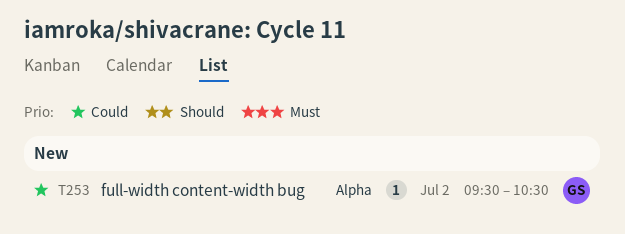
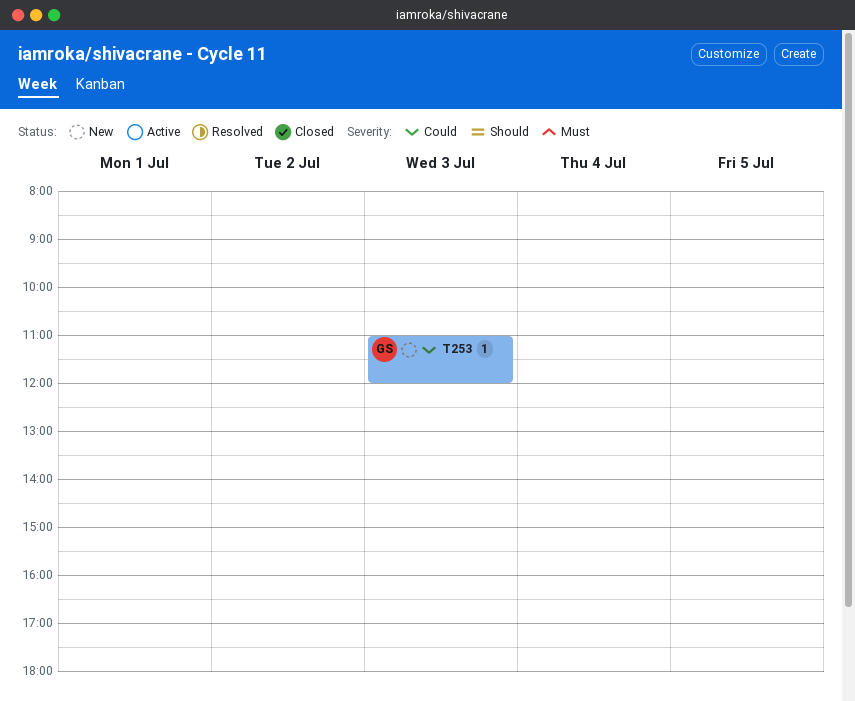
T253, day: Jul 2 -> Jul 3
T253, begins: 09:30 -> 11:00
T253, ends: 10:30 -> 12:00

